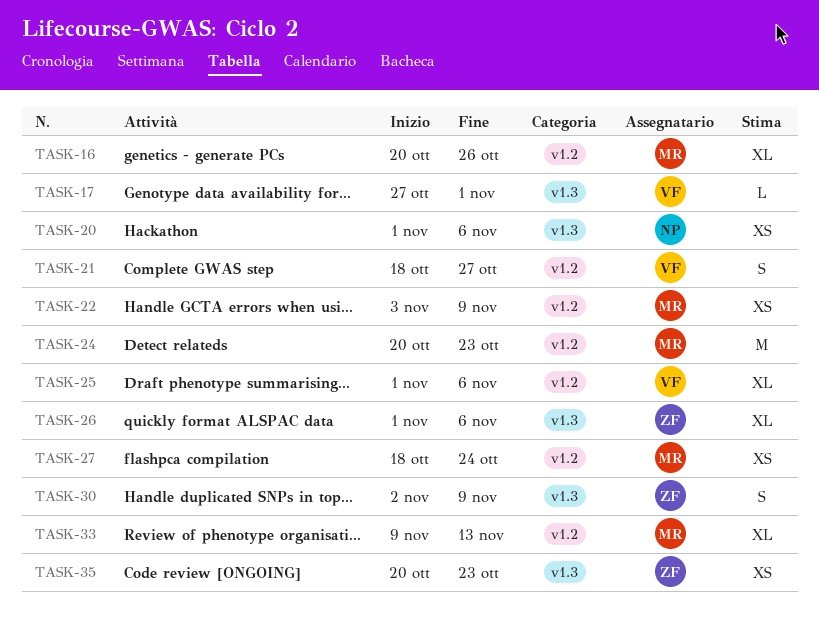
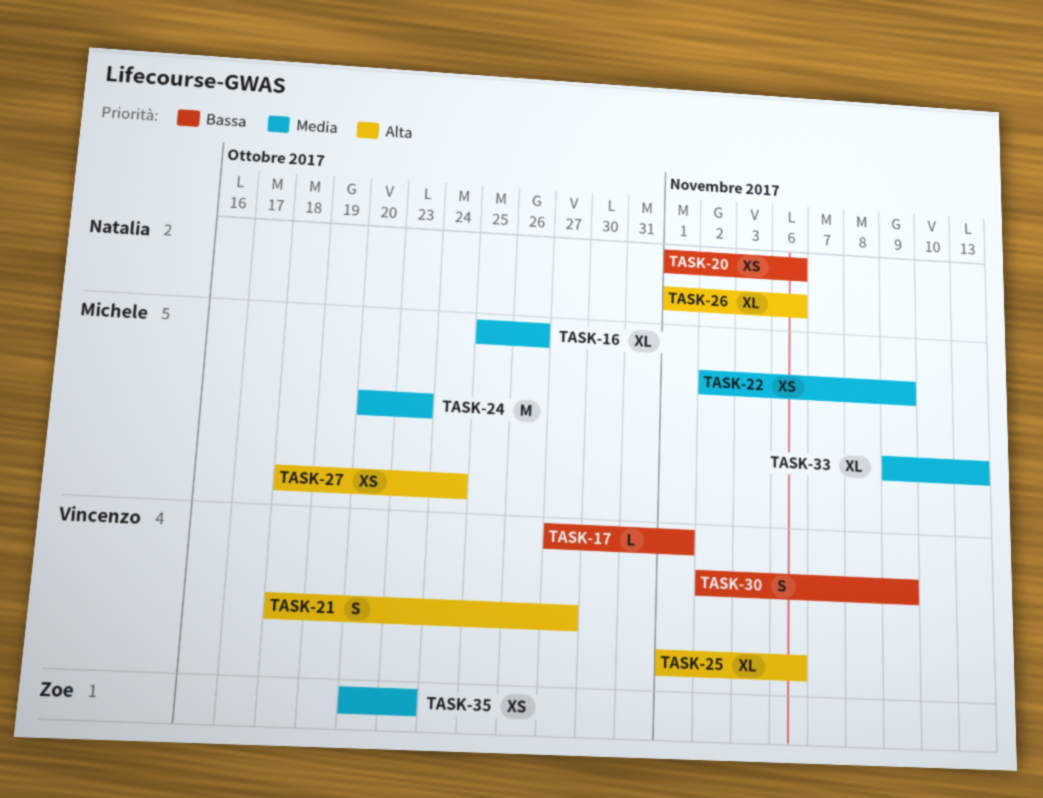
TASK-16, start: Oct 20 -> Oct 25
TASK-22, start: Nov 3 -> Nov 2
TASK-26, owner: Zoe -> Natalia
TASK-30, owner: Zoe -> Vincenzo

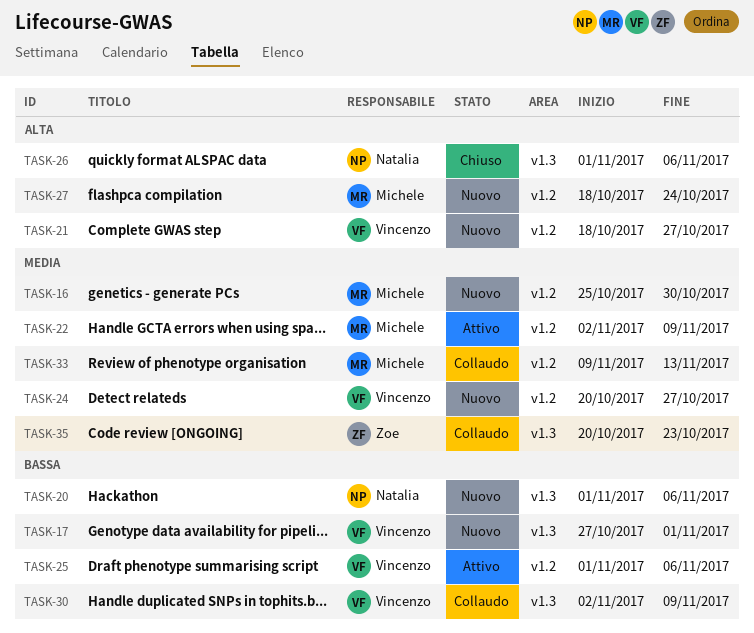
TASK-16, due: Oct 26 -> Oct 30
TASK-24, owner: Michele -> Vincenzo
TASK-24, due: Oct 23 -> Oct 27
TASK-25, priority: Alta -> Bassa

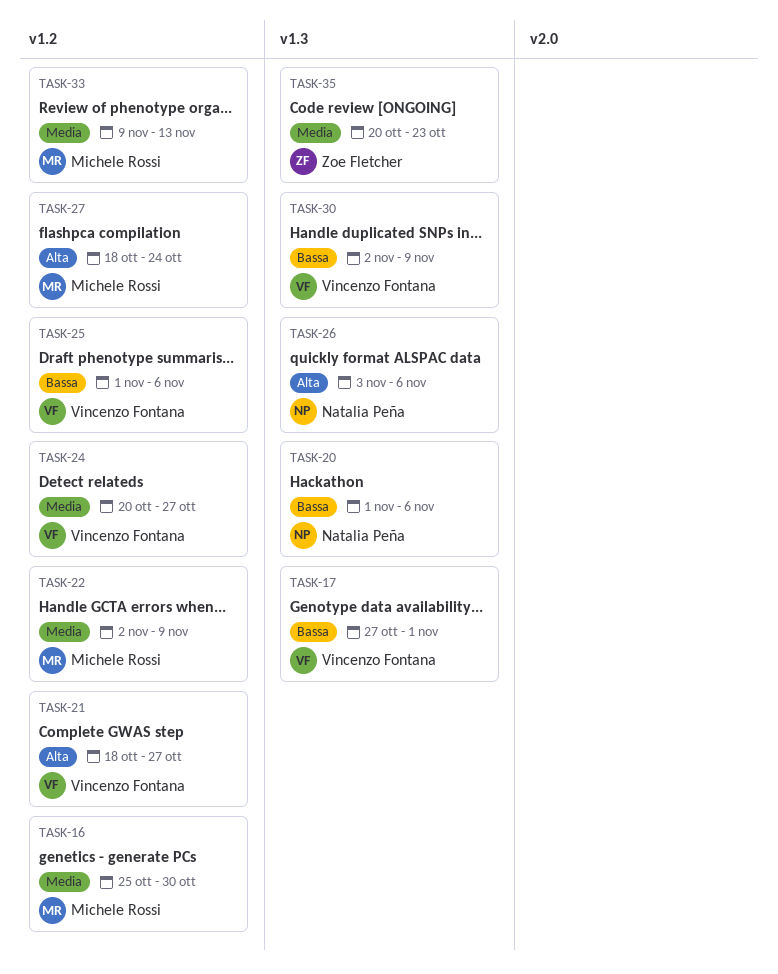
TASK-26, start: Nov 1 -> Nov 3

